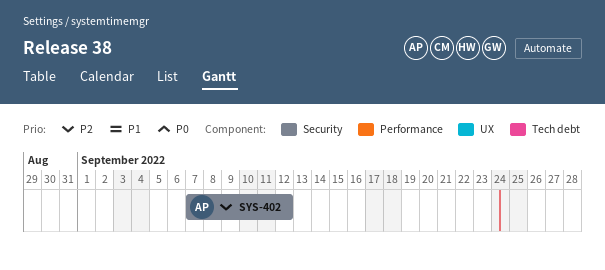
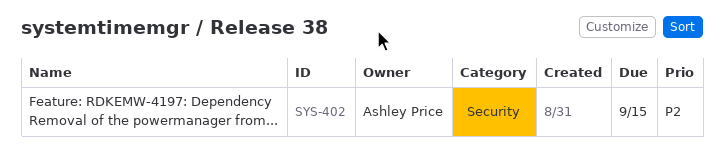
SYS-402, due: Sep 12 -> Sep 15

